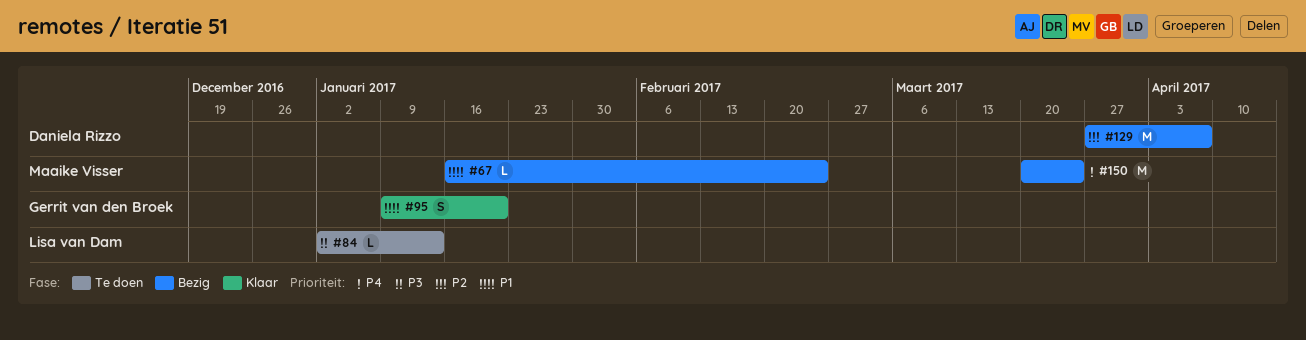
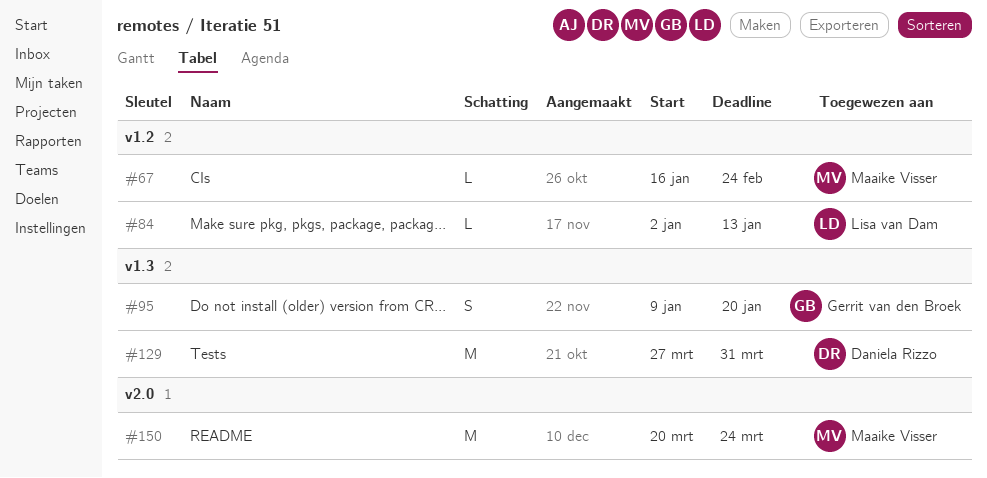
#129, due: Apr 7 -> Mar 31

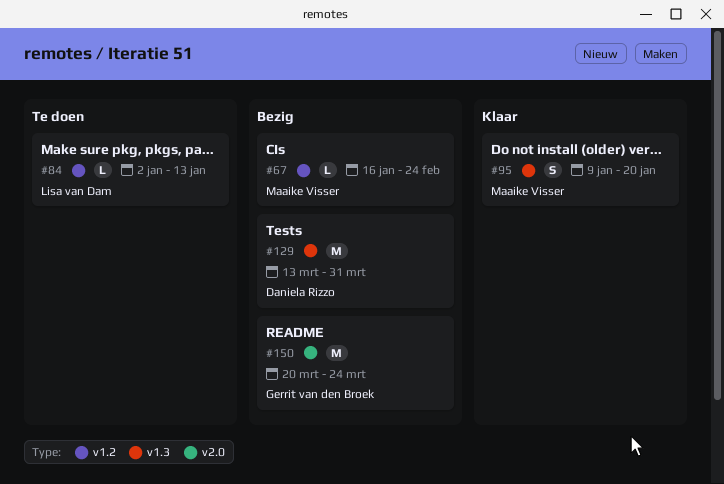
#95, owner: Gerrit van den Broek -> Maaike Visser
#129, start: Mar 27 -> Mar 13
#150, owner: Maaike Visser -> Gerrit van den Broek

